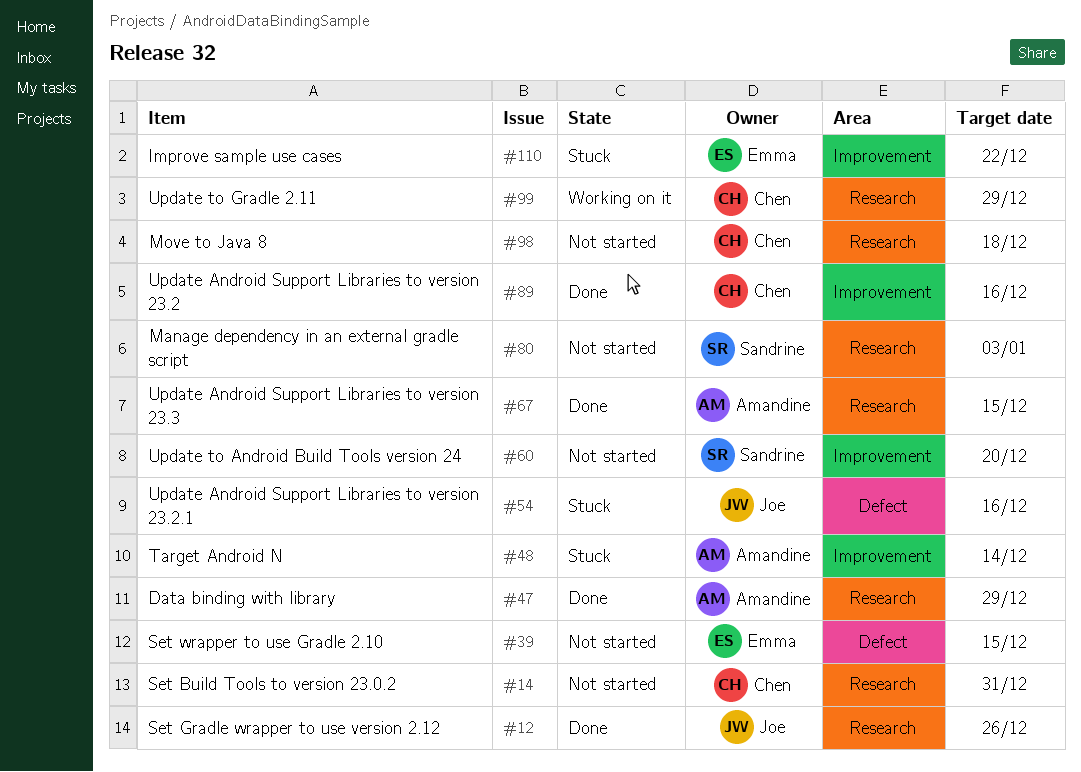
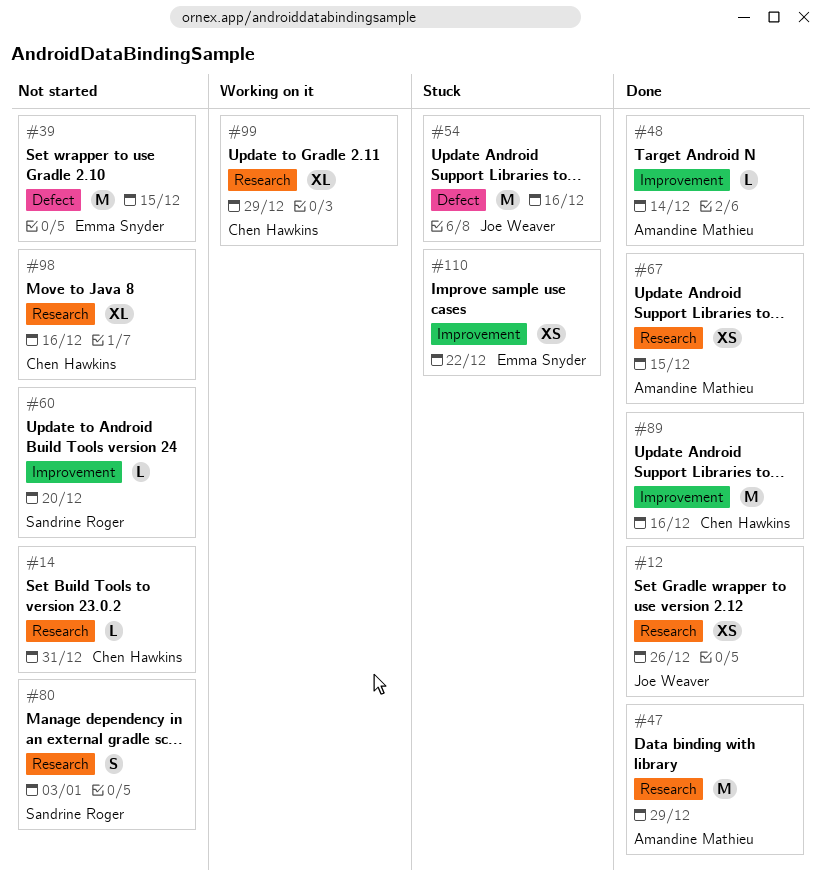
#48, status: Stuck -> Done
#98, due: Dec 18 -> Dec 16

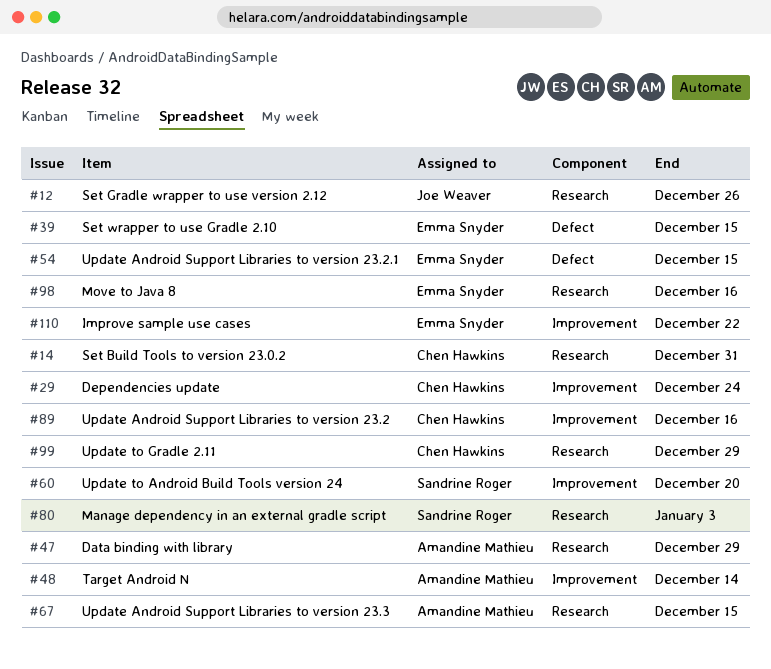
#29: none -> present
#54, owner: Joe Weaver -> Emma Snyder
#54, due: Dec 16 -> Dec 15
#98, owner: Chen Hawkins -> Emma Snyder

